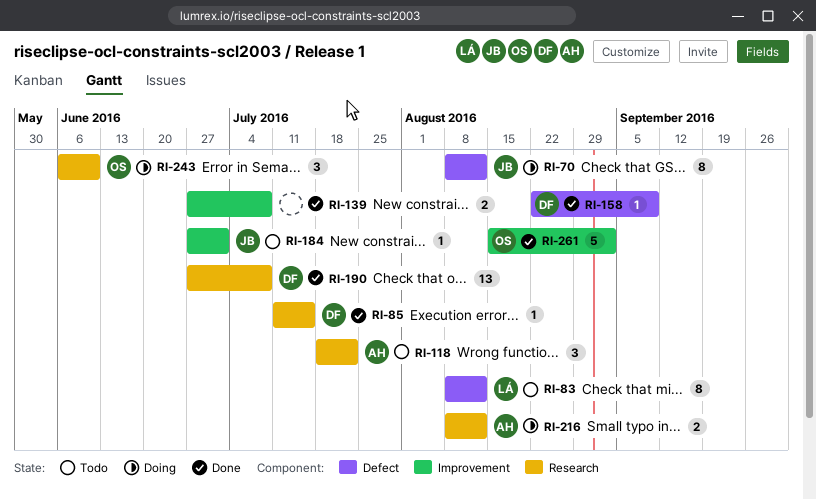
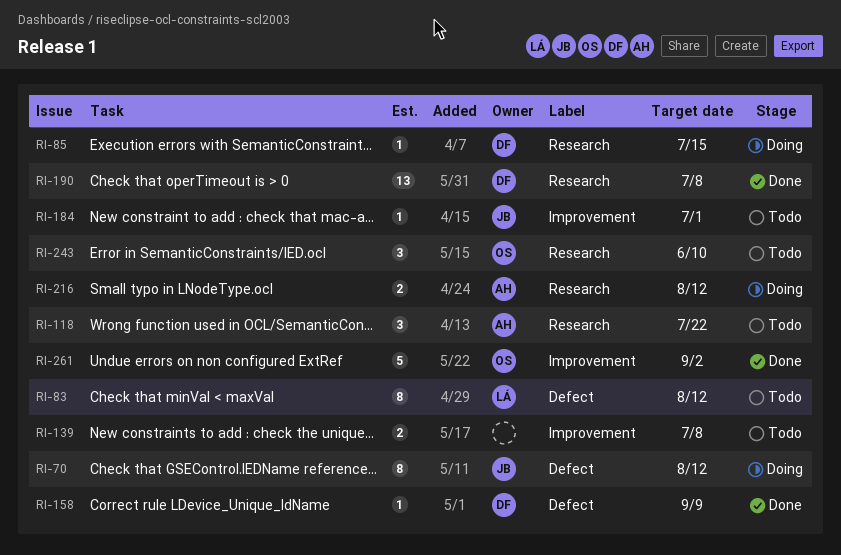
RI-85, status: Done -> Doing
RI-139, status: Done -> Todo
RI-243, status: Doing -> Todo

